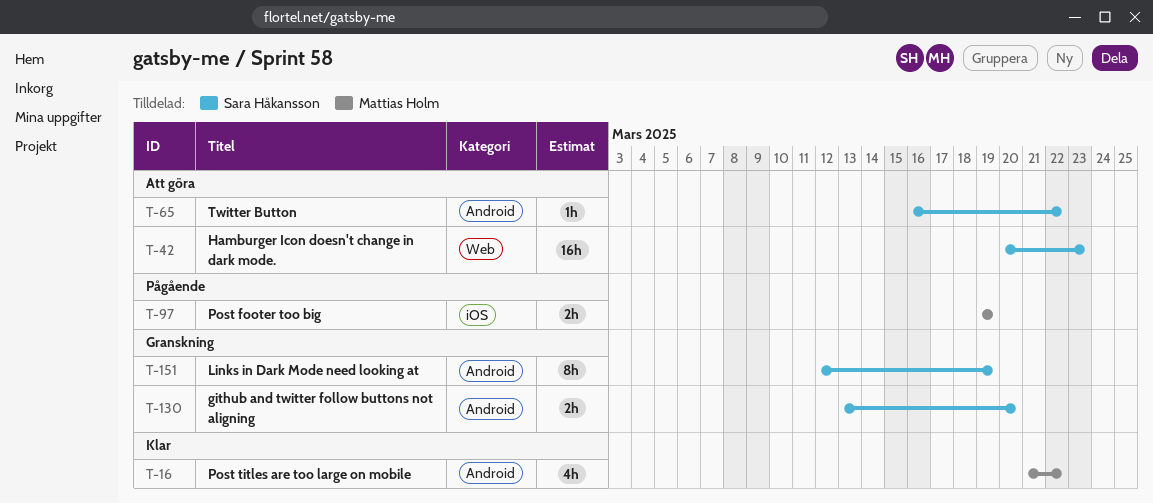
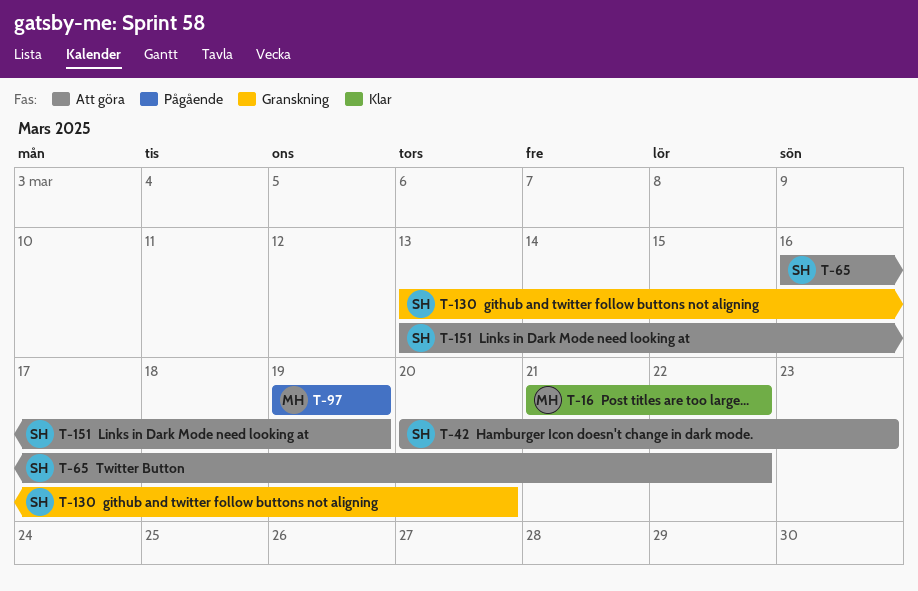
T-151, status: Granskning -> Att göra
T-151, start: Mar 12 -> Mar 13

